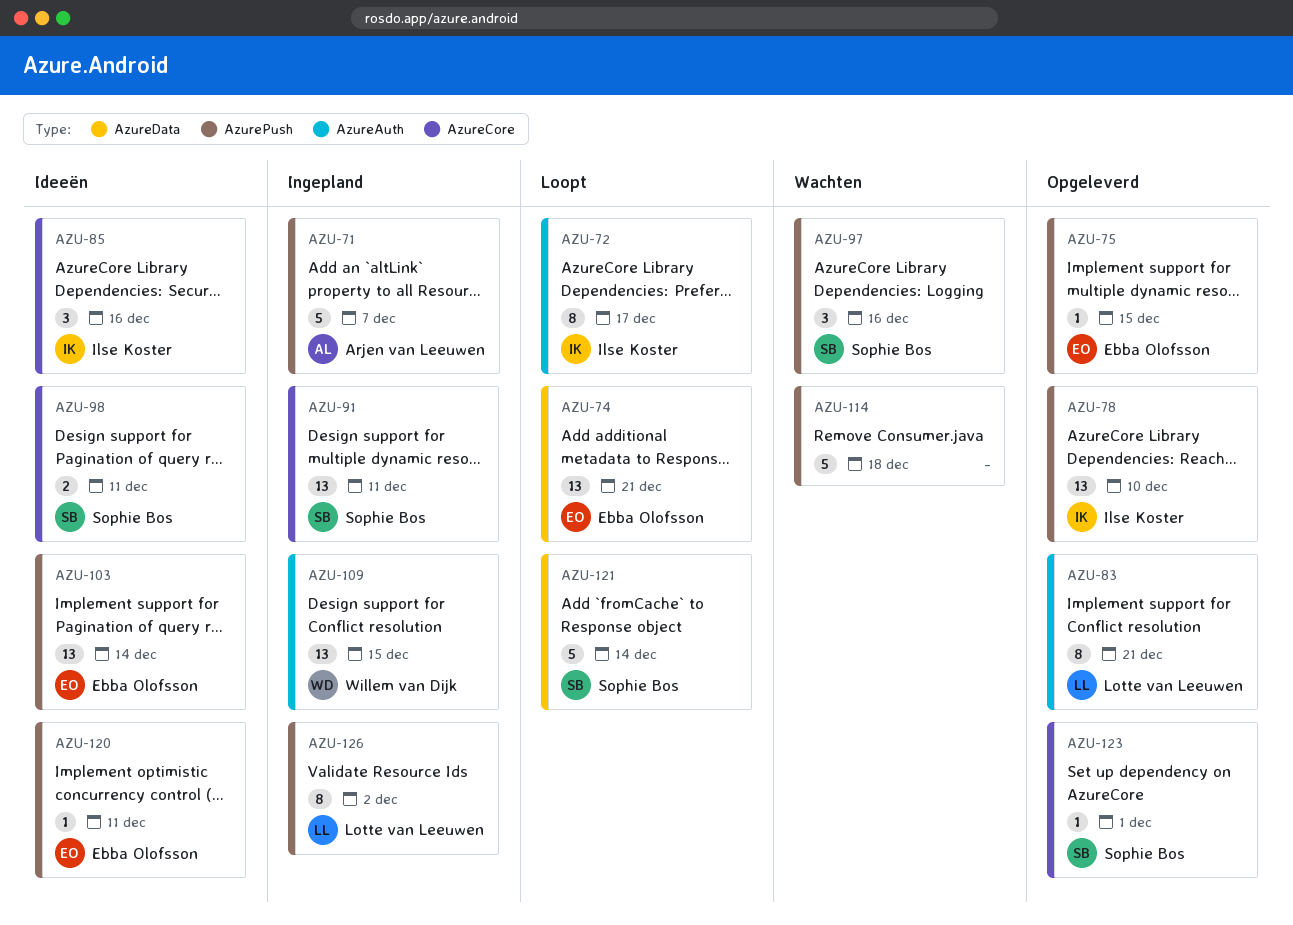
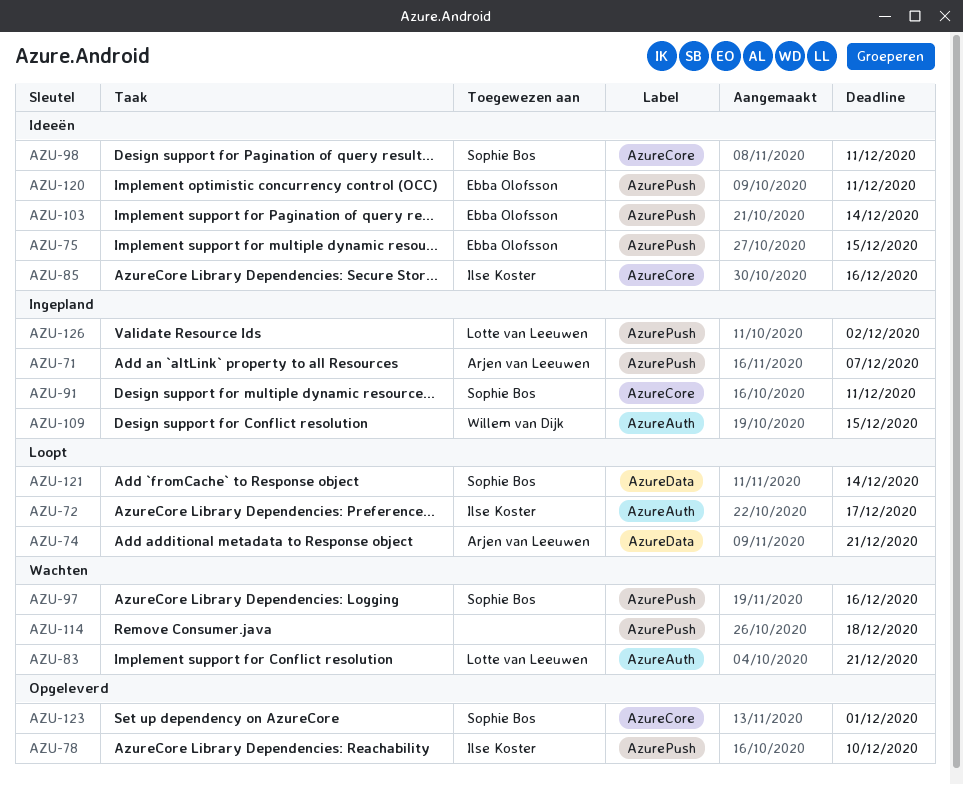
AZU-74, owner: Ebba Olofsson -> Arjen van Leeuwen
AZU-75, status: Opgeleverd -> Ideeën
AZU-83, status: Opgeleverd -> Wachten

